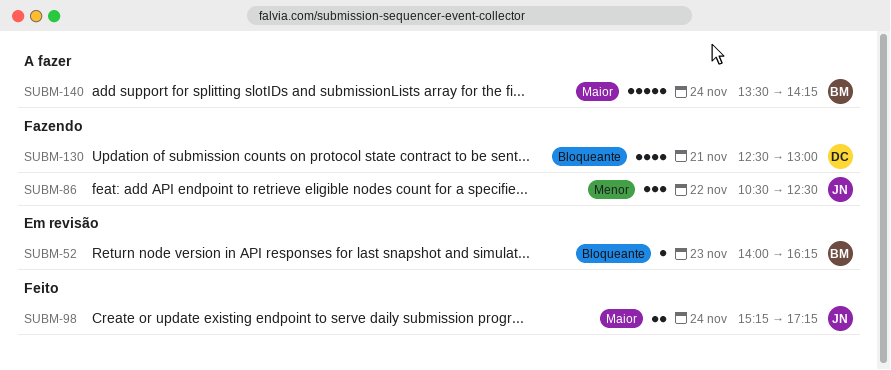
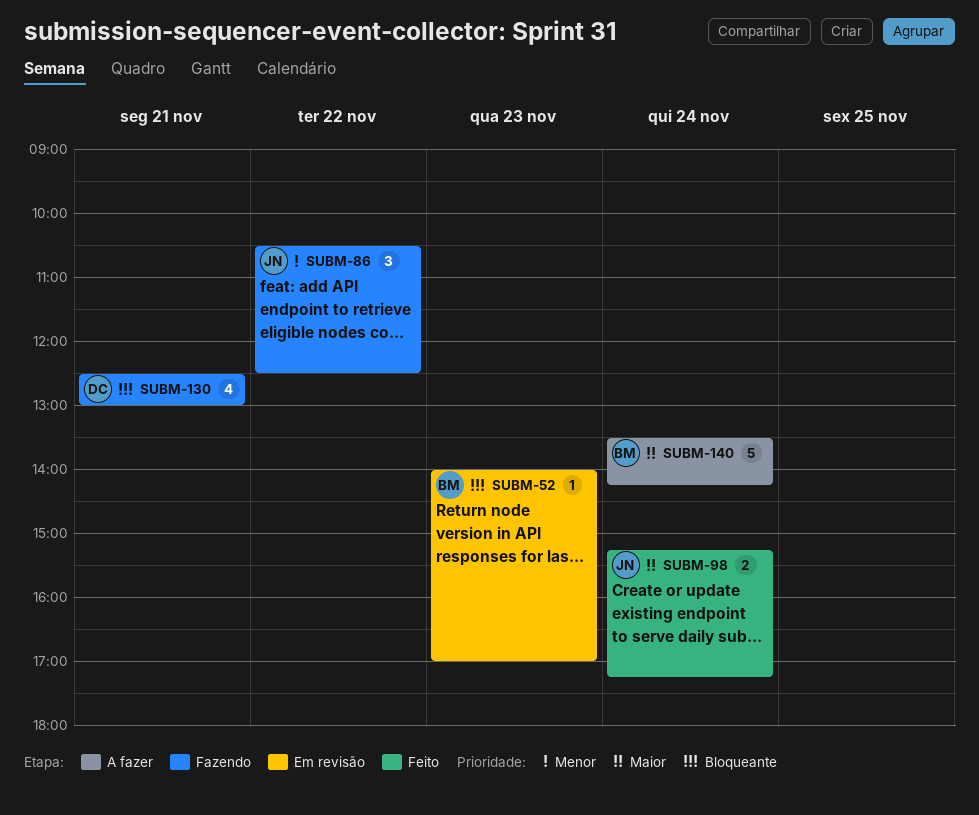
SUBM-52, ends: 16:15 -> 17:00

